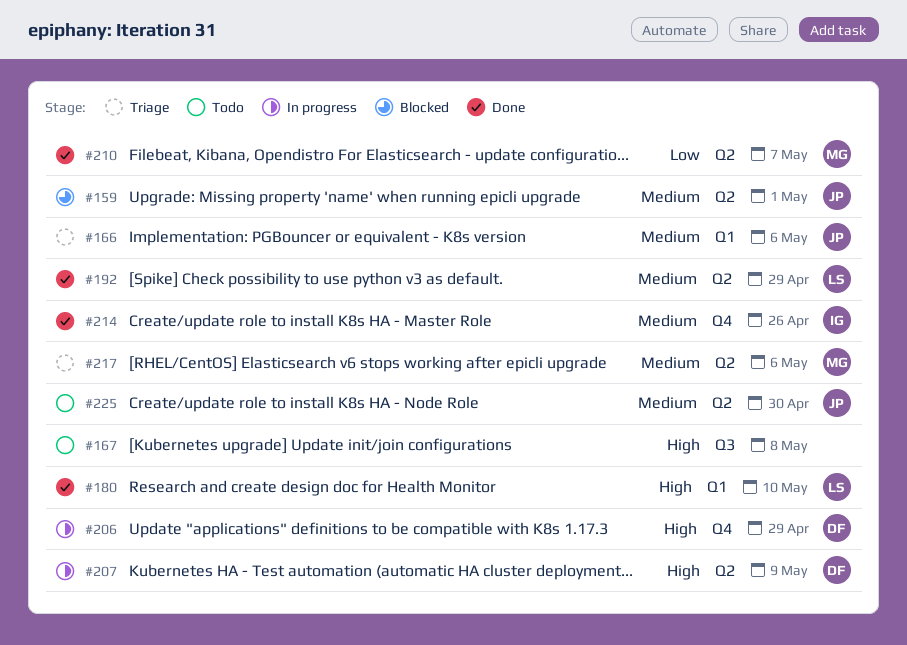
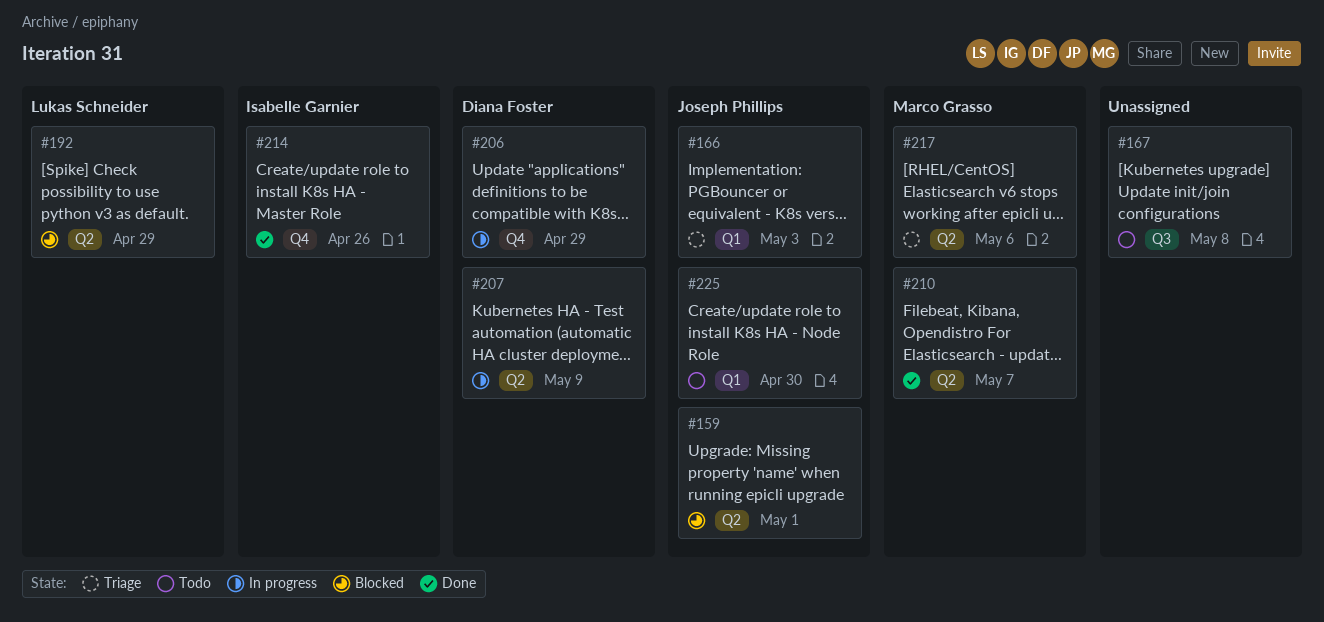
#166, due: May 6 -> May 3
#180: present -> none
#192, status: Done -> Blocked
#225, label: Q2 -> Q1

